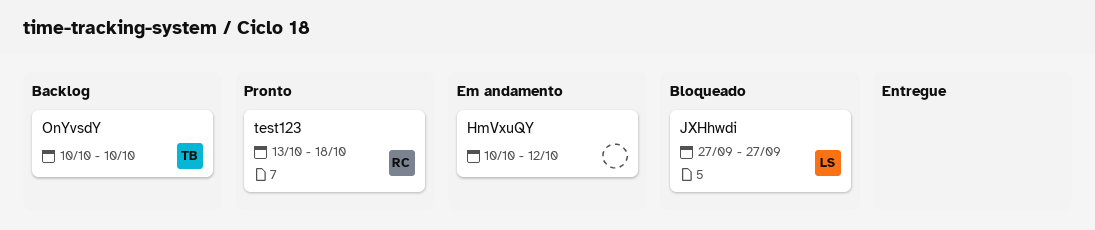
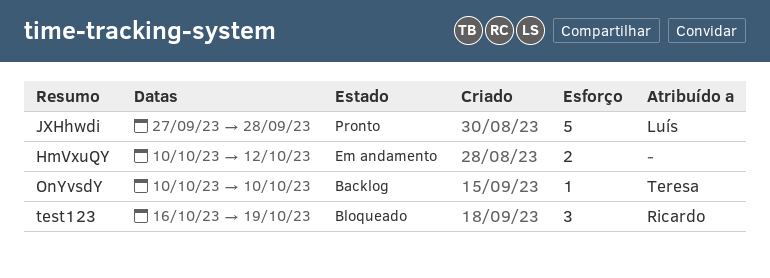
JXHhwdi, status: Bloqueado -> Pronto
JXHhwdi, due: Sep 27 -> Sep 28
test123, status: Pronto -> Bloqueado
test123, start: Oct 13 -> Oct 16
test123, due: Oct 18 -> Oct 19

